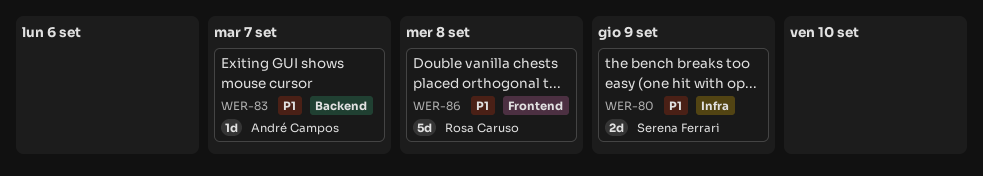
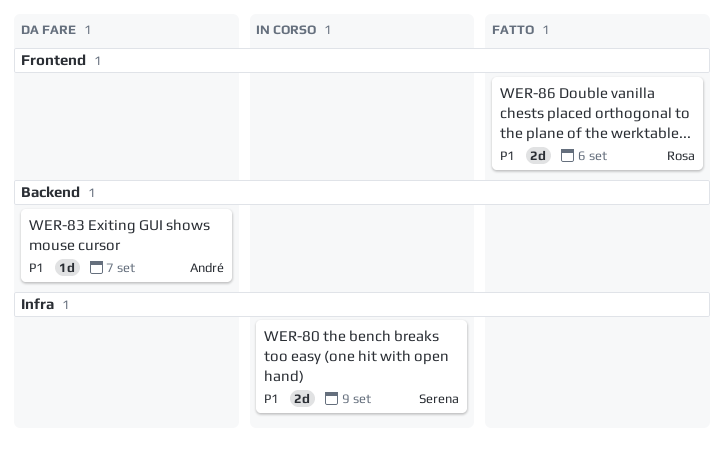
WER-86, estimate: 5d -> 2d
WER-86, due: Sep 8 -> Sep 6

